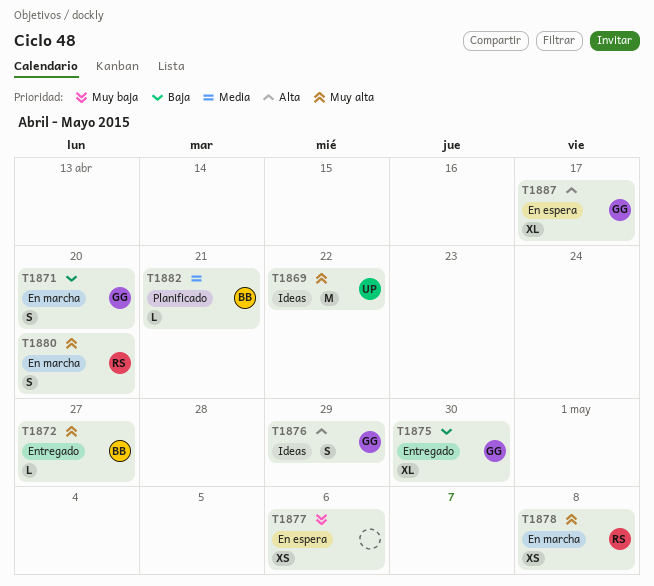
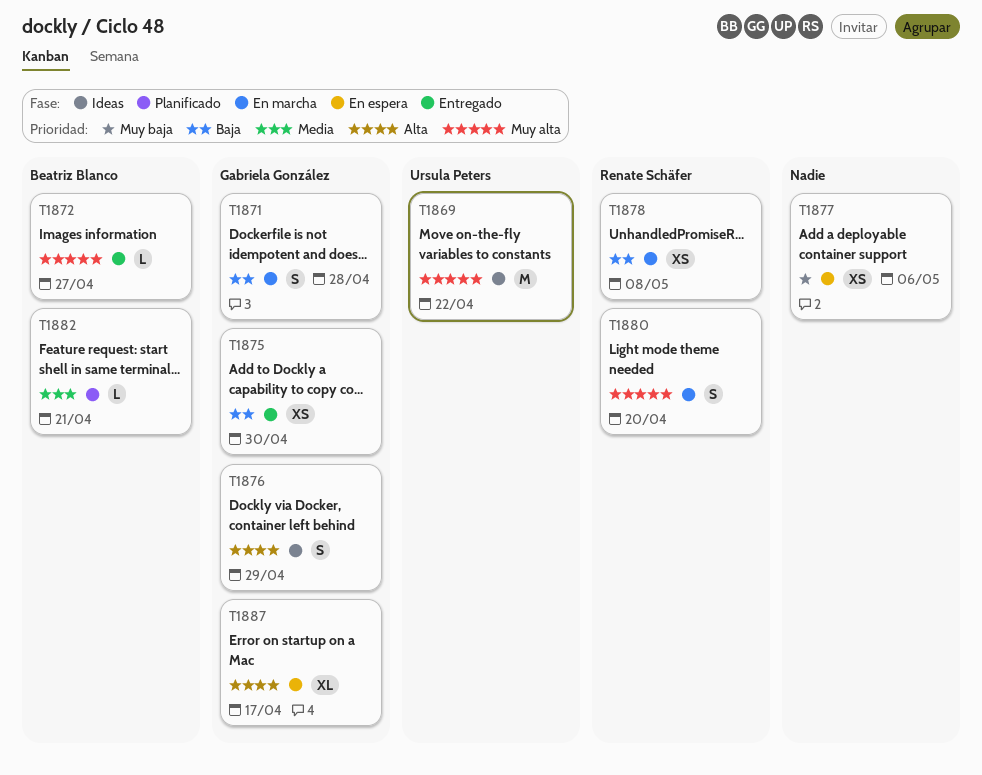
T1871, due: Apr 20 -> Apr 28
T1875, estimate: XL -> XS
T1878, priority: Muy alta -> Baja

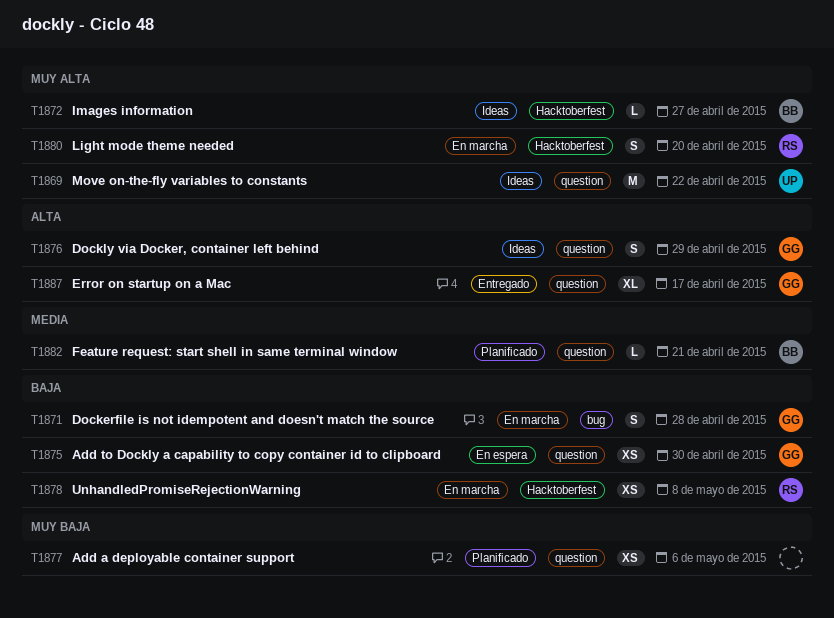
T1872, status: Entregado -> Ideas
T1875, status: Entregado -> En espera
T1877, status: En espera -> Planificado
T1887, status: En espera -> Entregado

